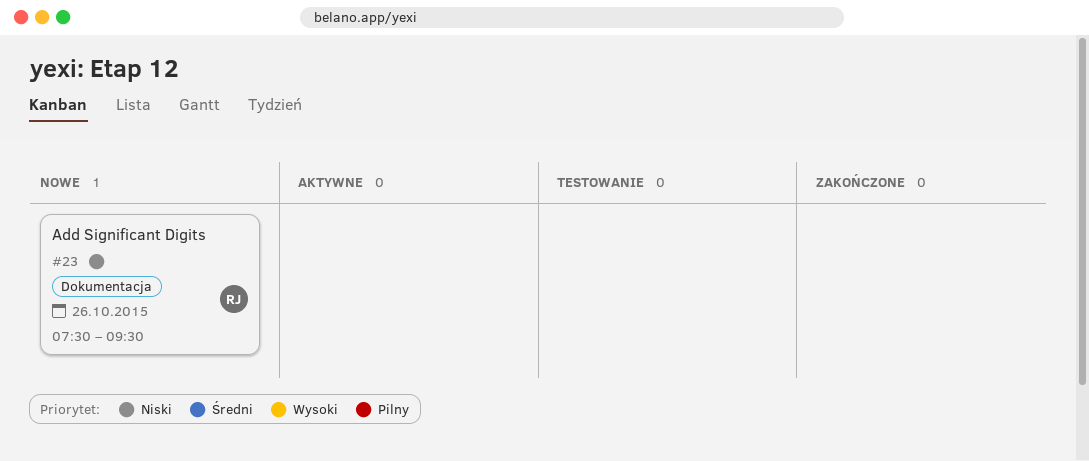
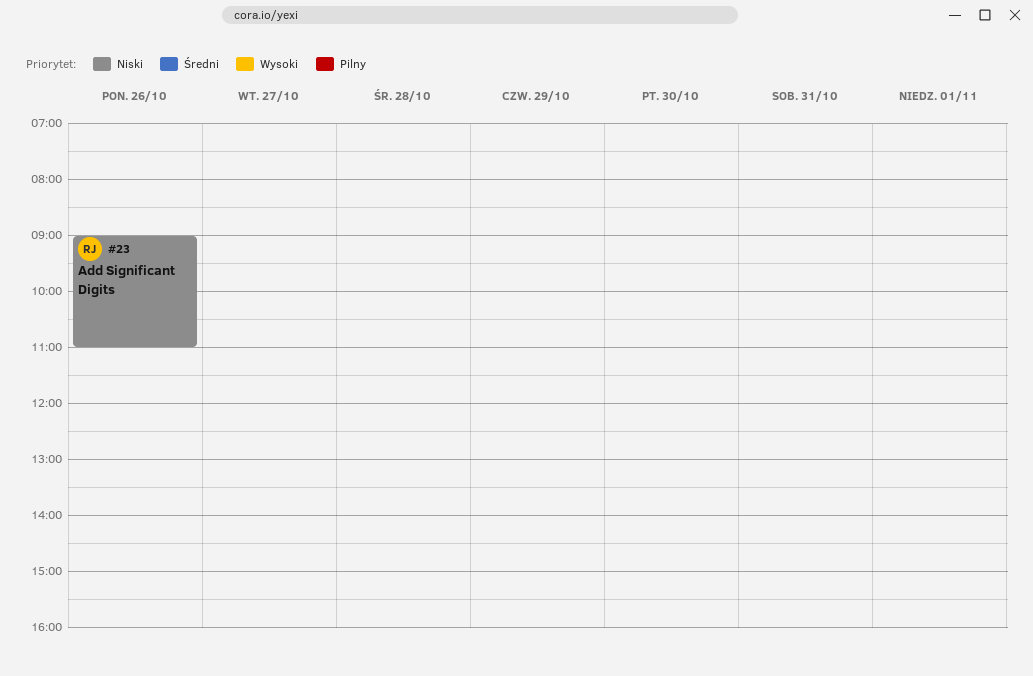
#23, begins: 07:30 -> 09:00
#23, ends: 09:30 -> 11:00

